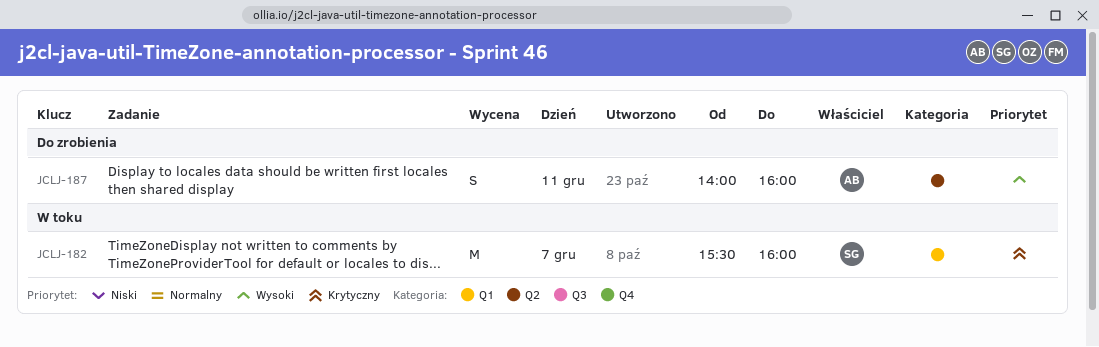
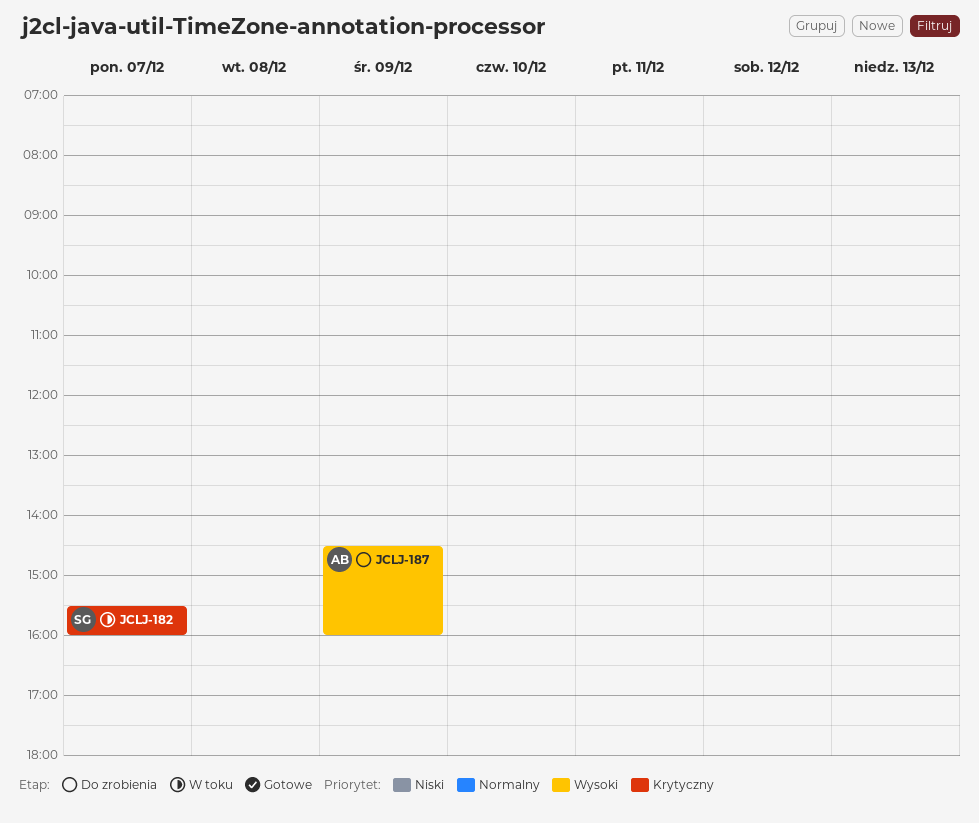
JCLJ-187, day: Dec 11 -> Dec 9
JCLJ-187, begins: 14:00 -> 14:30

